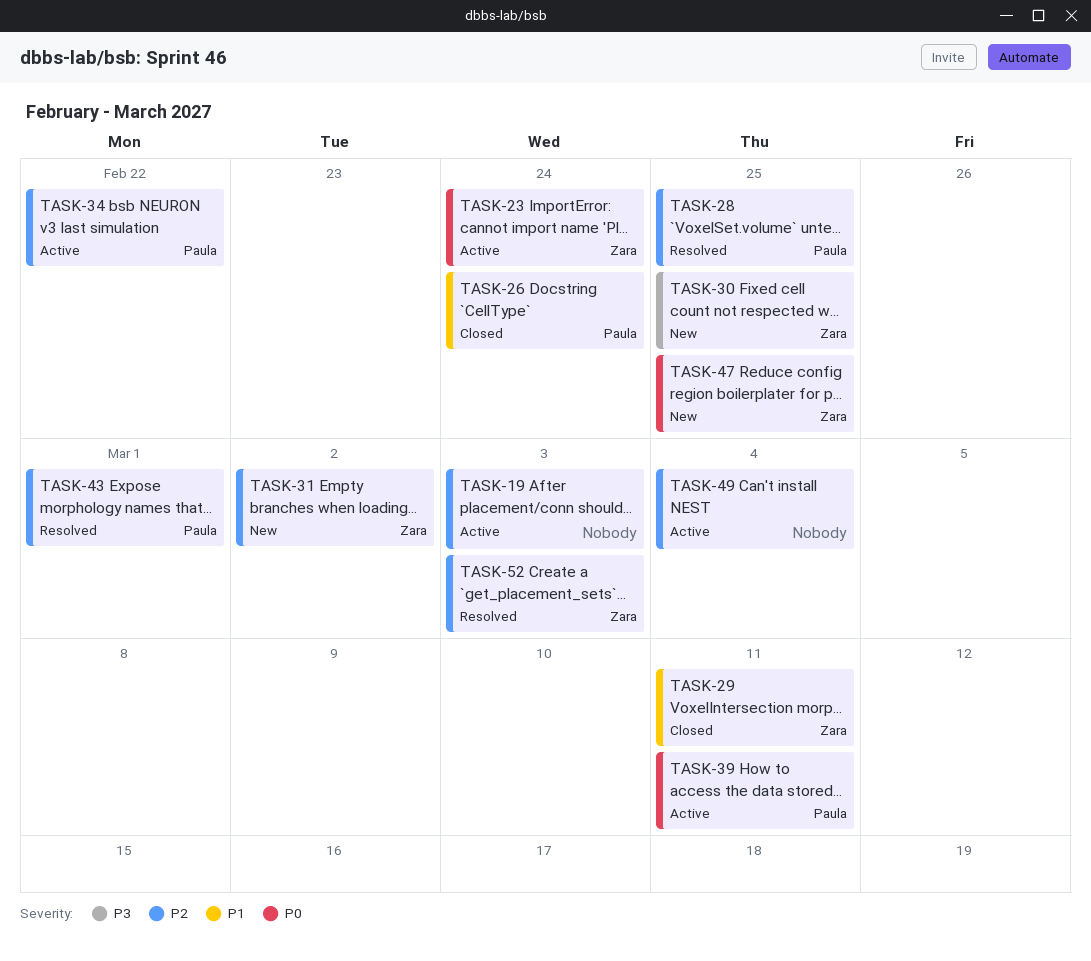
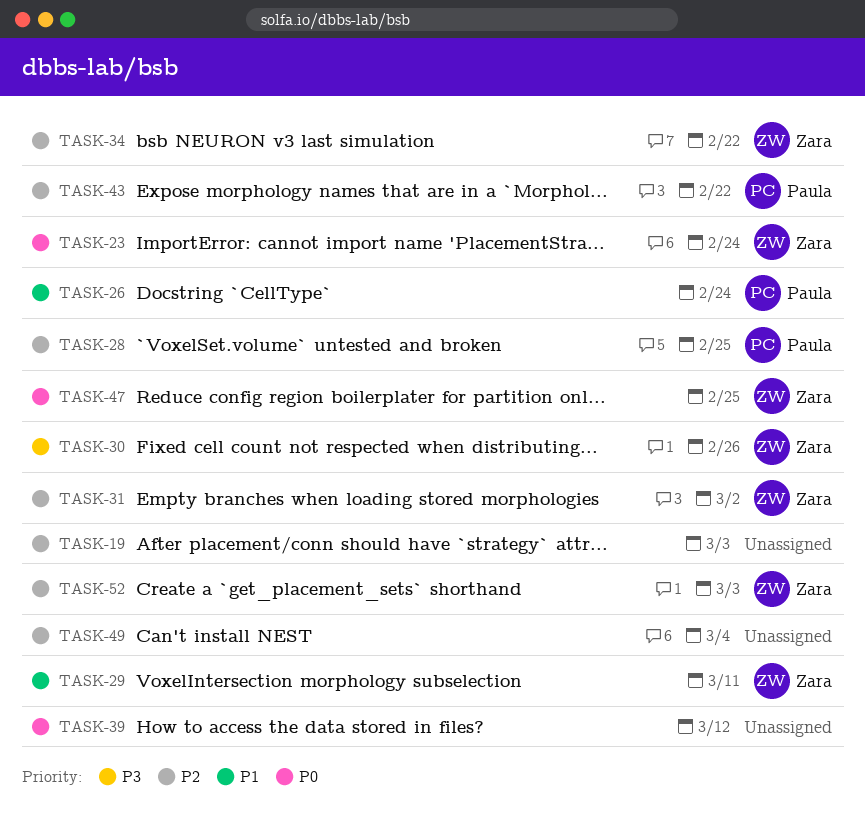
TASK-30, due: Feb 25 -> Feb 26
TASK-34, owner: Paula -> Zara
TASK-39, owner: Paula -> none
TASK-39, due: Mar 11 -> Mar 12
TASK-43, due: Mar 1 -> Feb 22

